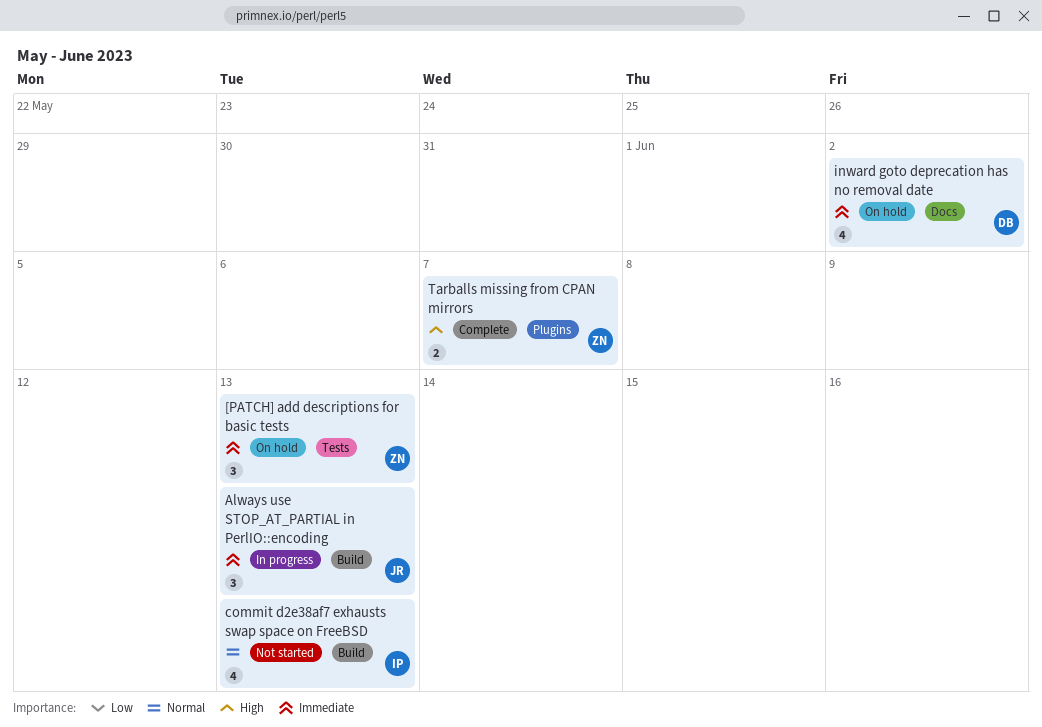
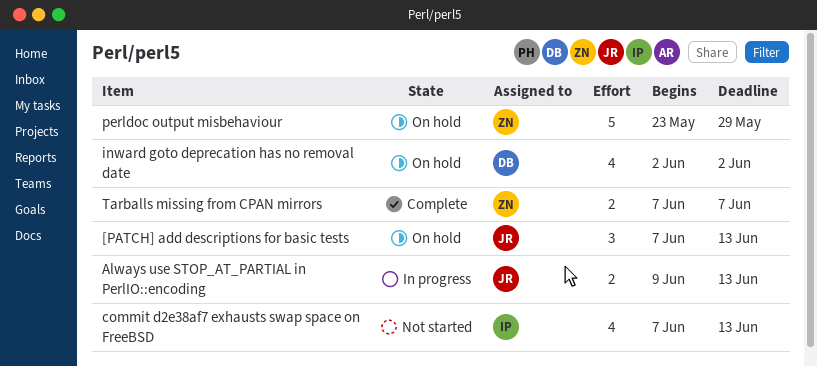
[PATCH] add descriptions for basic tests, owner: ZN -> JR
Always use STOP_AT_PARTIAL in PerlIO::encoding, estimate: 3 -> 2
perldoc output misbehaviour: none -> present

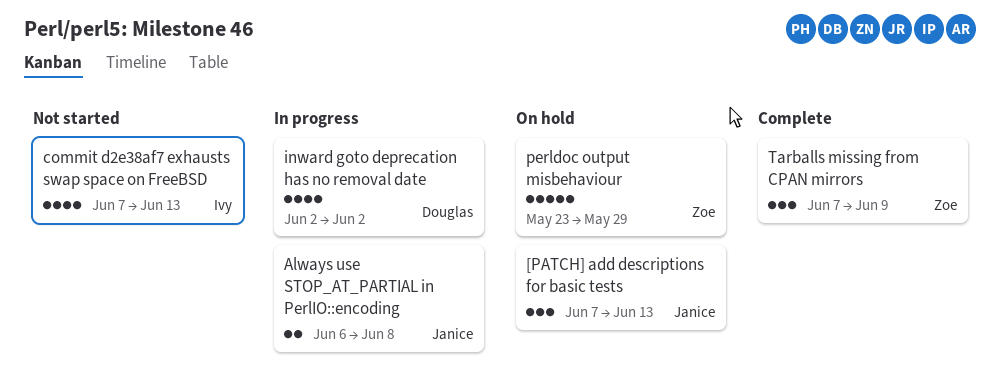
Always use STOP_AT_PARTIAL in PerlIO::encoding, start: Jun 9 -> Jun 6
Always use STOP_AT_PARTIAL in PerlIO::encoding, due: Jun 13 -> Jun 8
inward goto deprecation has no removal date, status: On hold -> In progress
Tarballs missing from CPAN mirrors, estimate: 2 -> 3
Tarballs missing from CPAN mirrors, due: Jun 7 -> Jun 9

